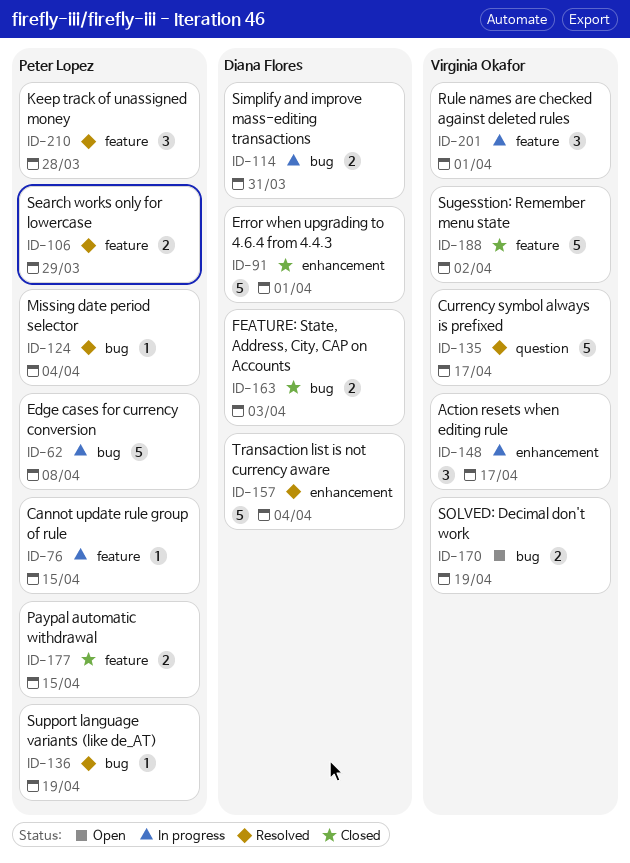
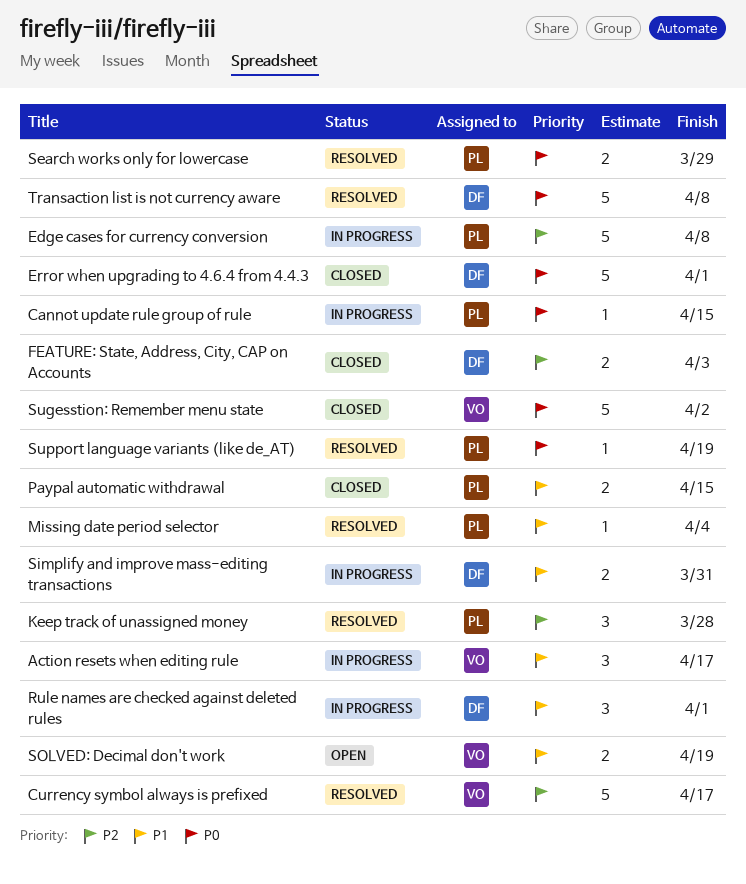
Rule names are checked against deleted rules, owner: Virginia Okafor -> Diana Flores
Transaction list is not currency aware, due: Apr 4 -> Apr 8

